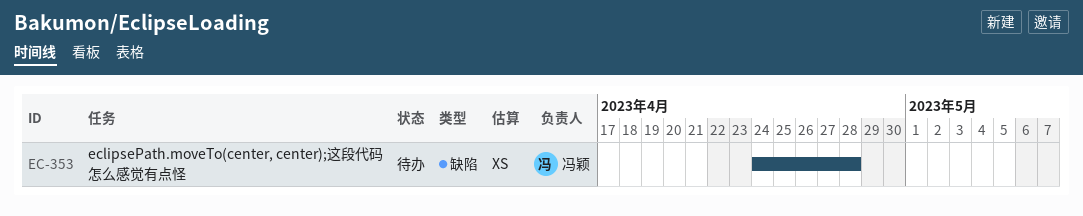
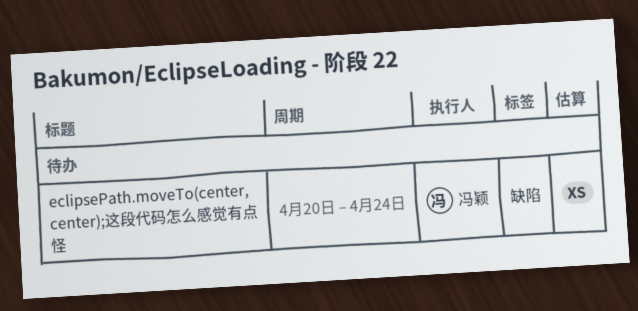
eclipsePath.moveTo(center, center);这段代码怎么感觉有点怪, start: Apr 24 -> Apr 20
eclipsePath.moveTo(center, center);这段代码怎么感觉有点怪, due: Apr 28 -> Apr 24

